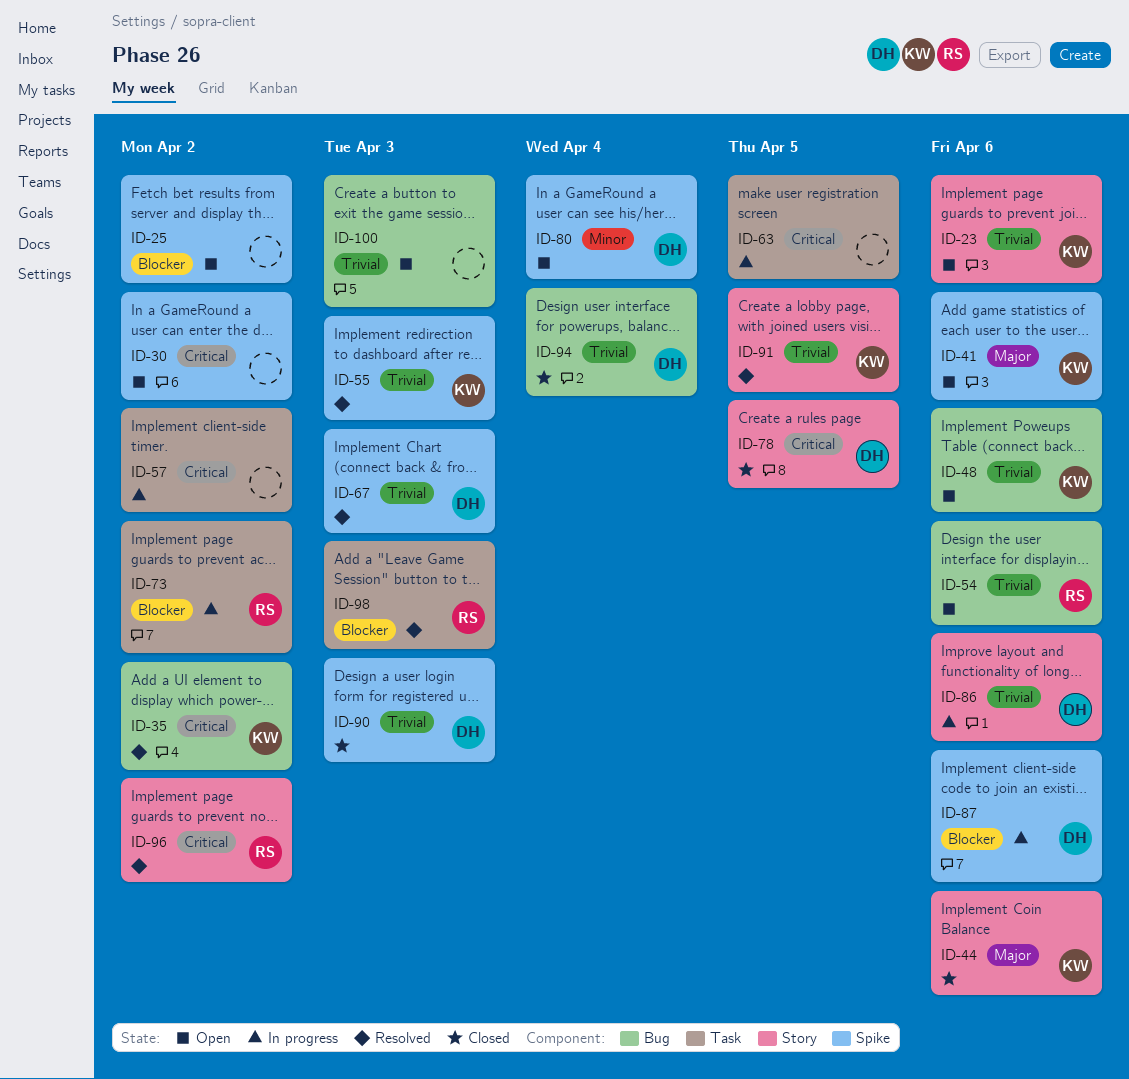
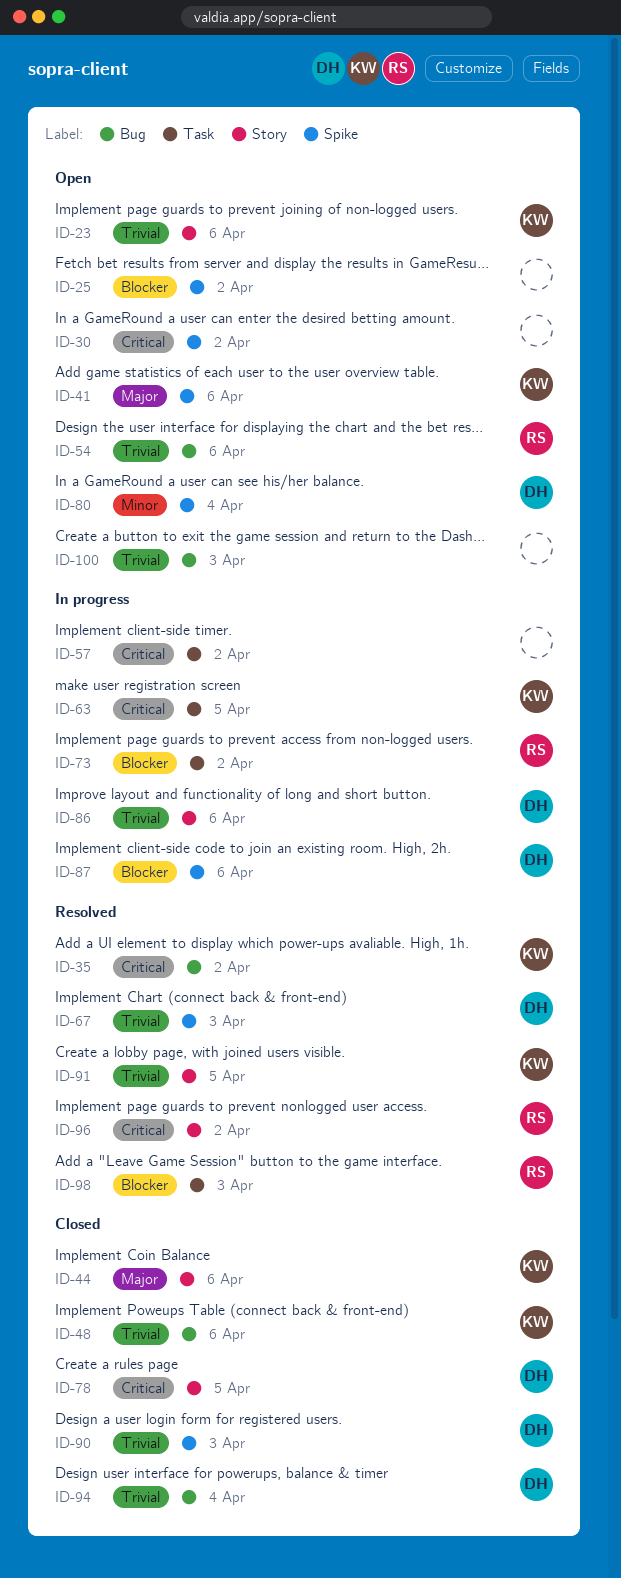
ID-48, status: Open -> Closed
ID-55: present -> none
ID-63, owner: none -> KW

